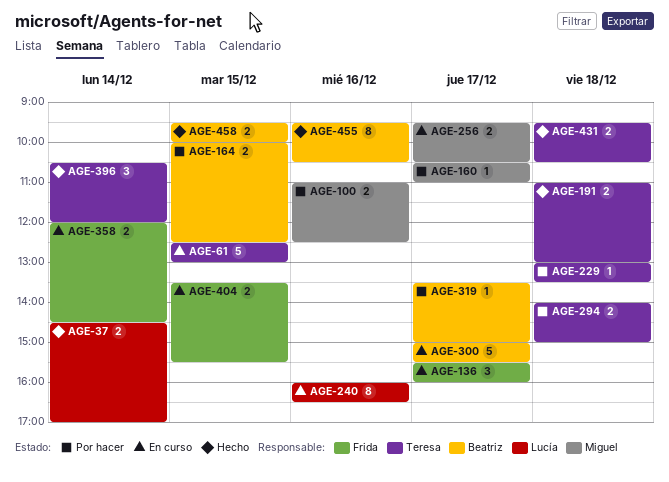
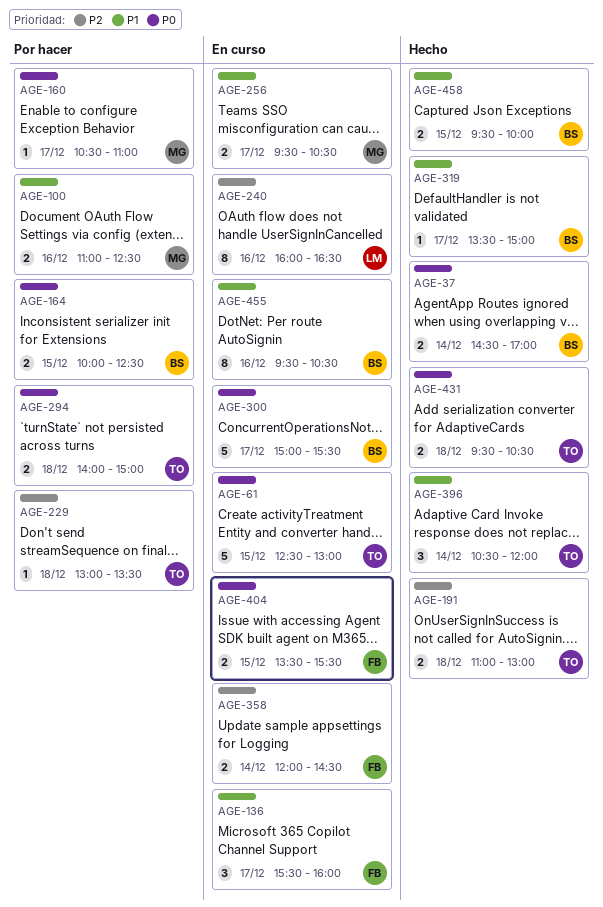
AGE-37, owner: Lucía -> Beatriz
AGE-319, status: Por hacer -> Hecho
AGE-455, status: Hecho -> En curso

